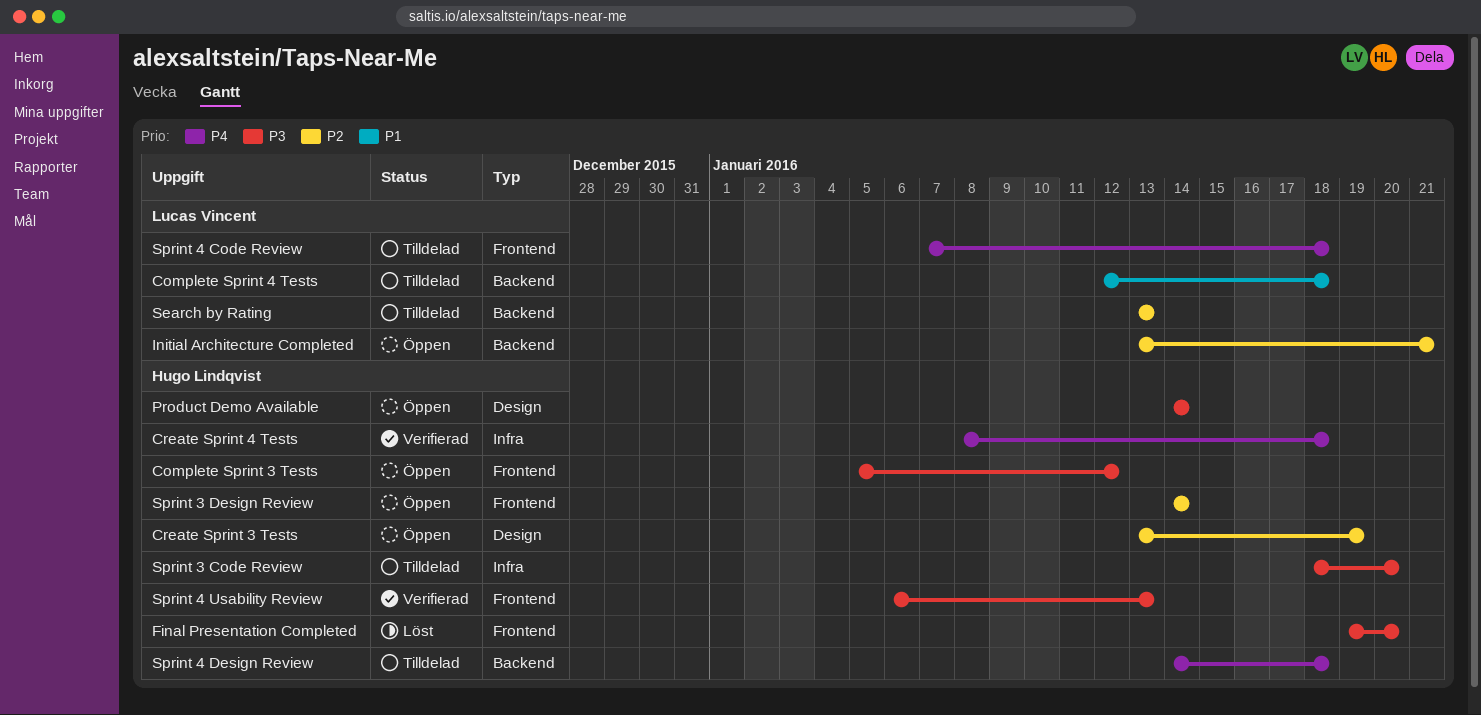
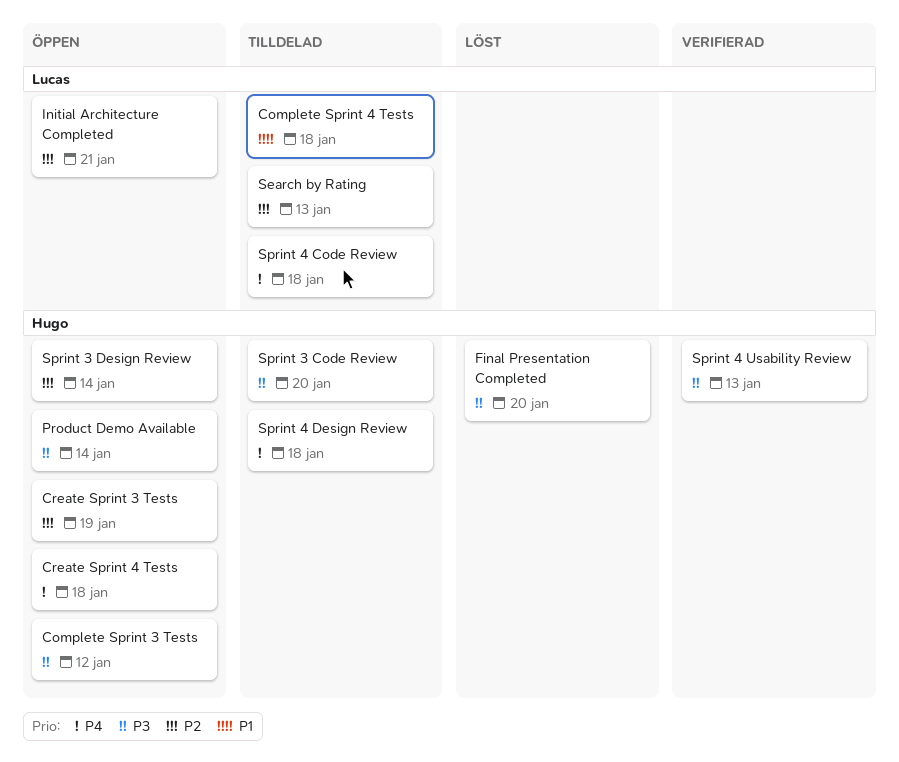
Create Sprint 4 Tests, status: Verifierad -> Öppen

